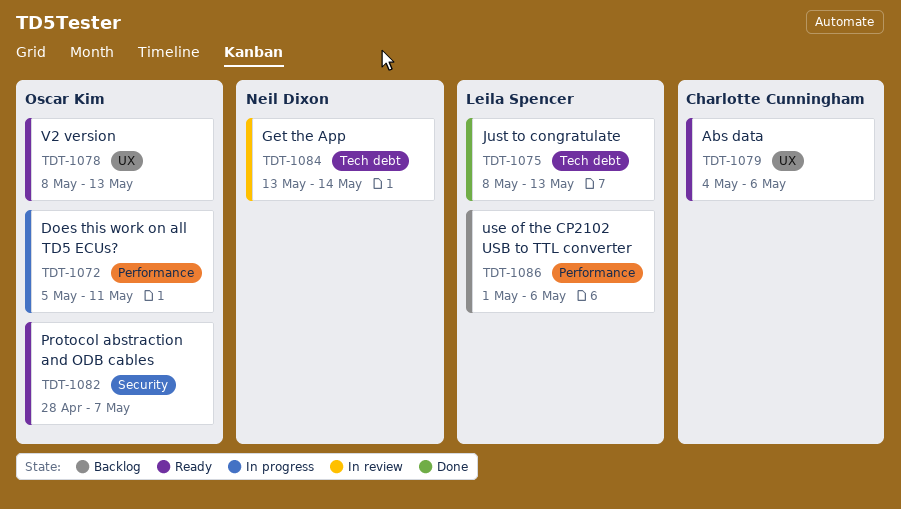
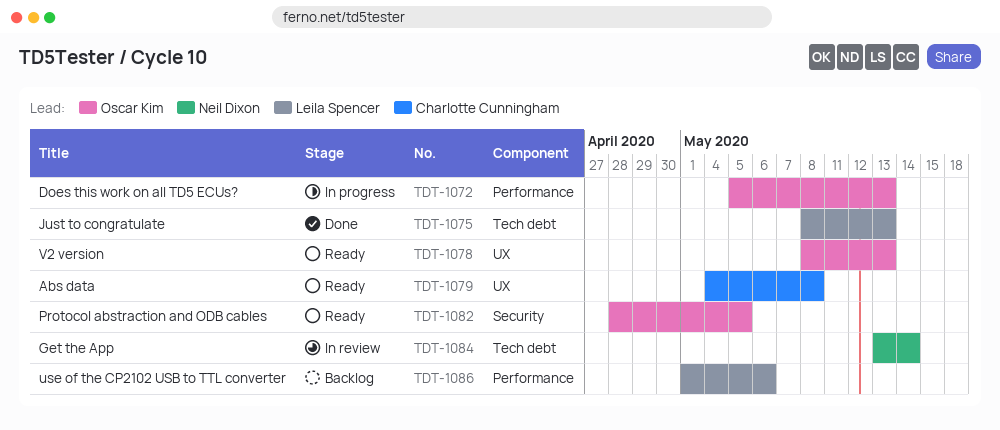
TDT-1072, due: May 11 -> May 13
TDT-1079, due: May 6 -> May 8
TDT-1082, due: May 7 -> May 5

